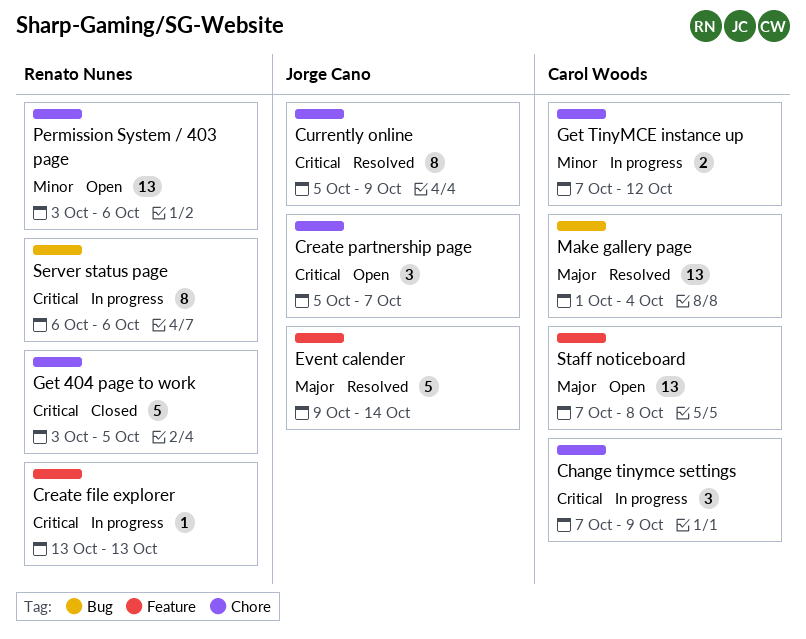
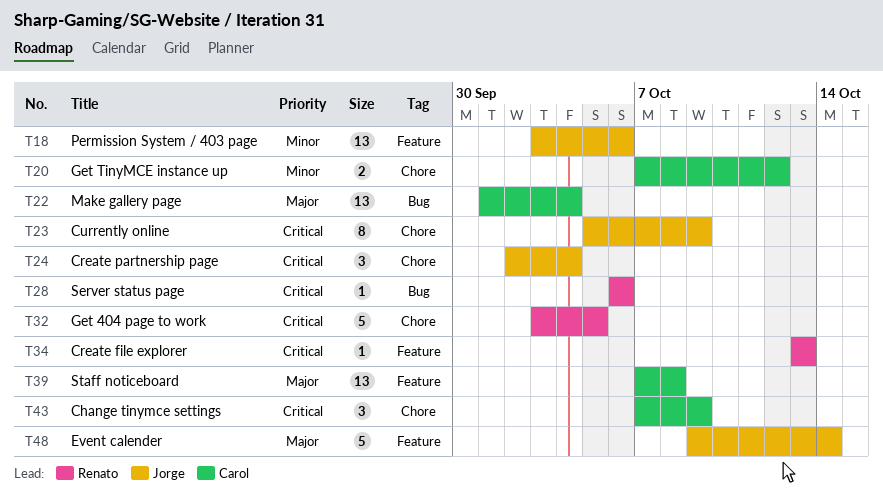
Create partnership page, start: Oct 5 -> Oct 2
Create partnership page, due: Oct 7 -> Oct 4
Permission System / 403 page, owner: Renato Nunes -> Jorge Cano
Permission System / 403 page, label: Chore -> Feature
Server status page, estimate: 8 -> 1

